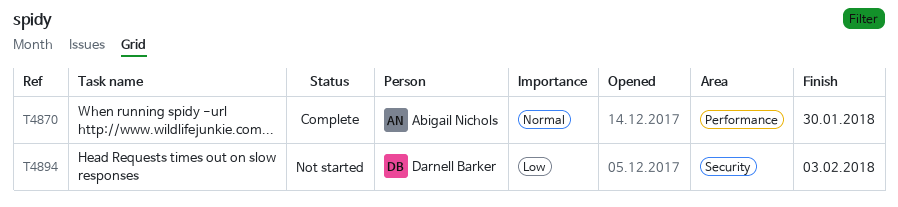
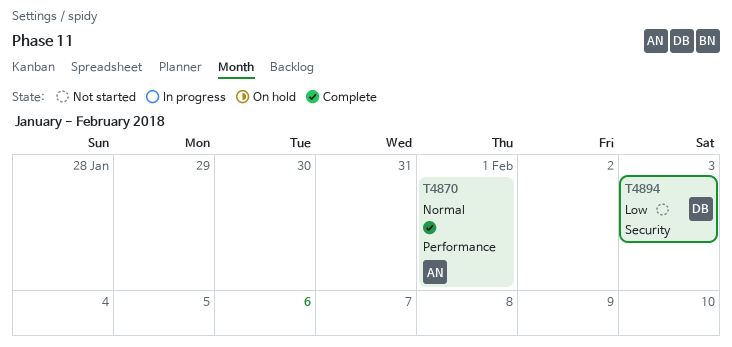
T4870, due: Jan 30 -> Feb 1

